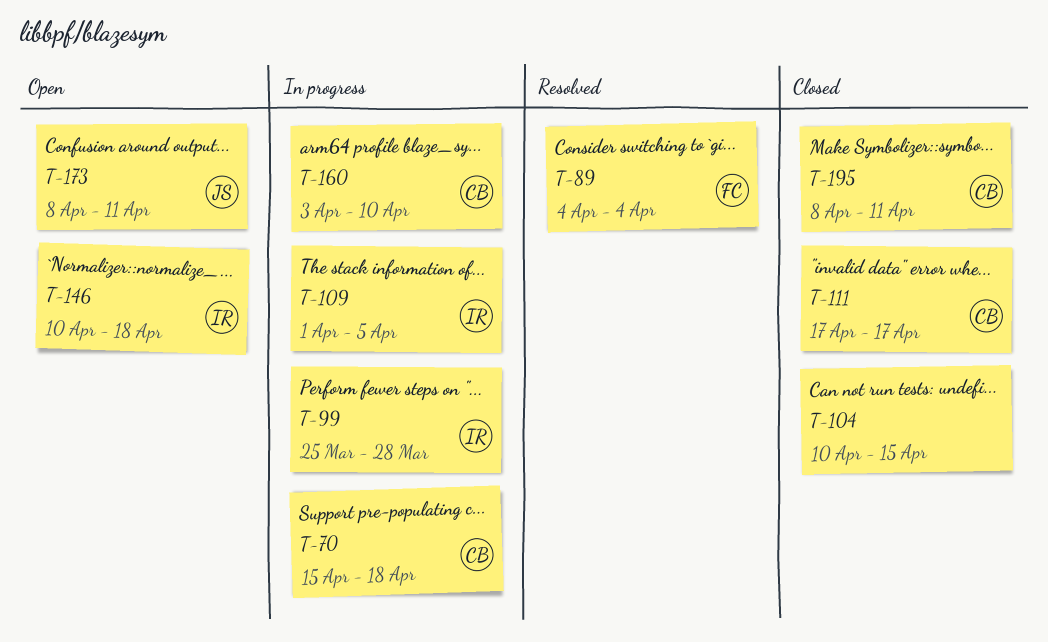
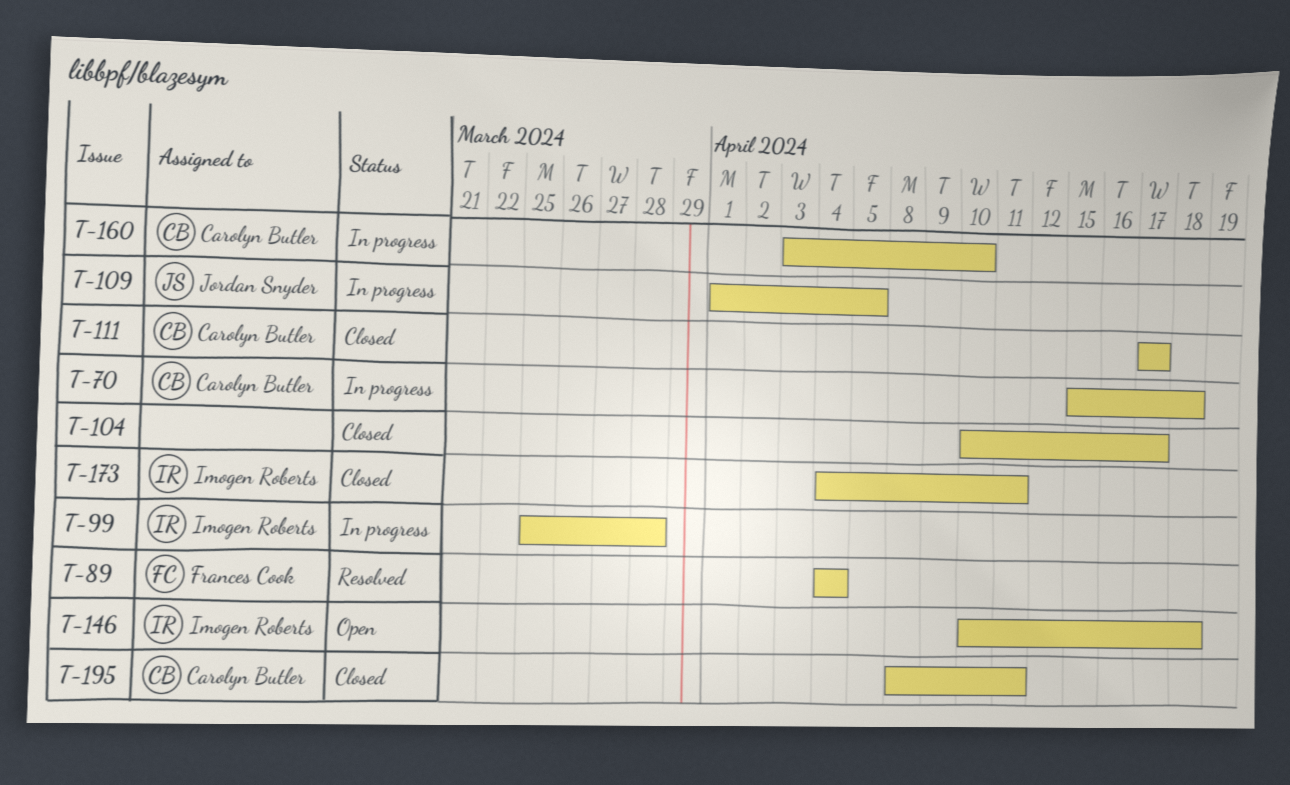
T-104, due: Apr 15 -> Apr 17
T-109, owner: Imogen Roberts -> Jordan Snyder
T-173, status: Open -> Closed
T-173, owner: Jordan Snyder -> Imogen Roberts
T-173, start: Apr 8 -> Apr 4

